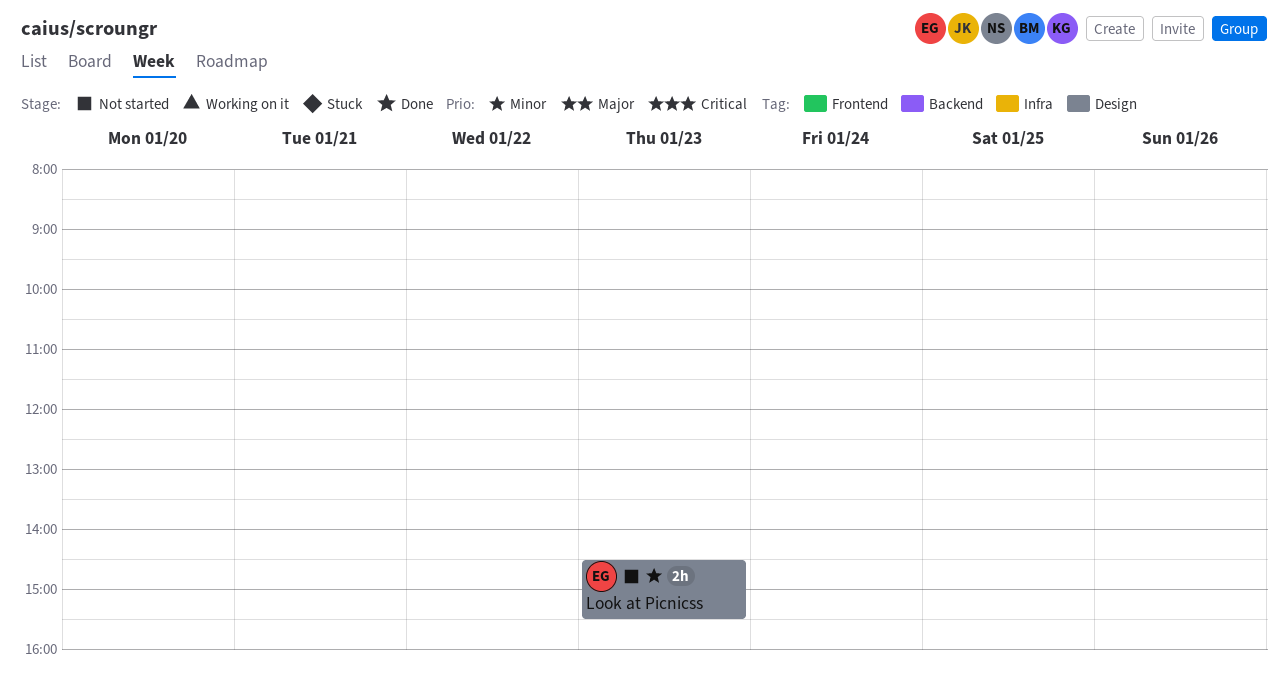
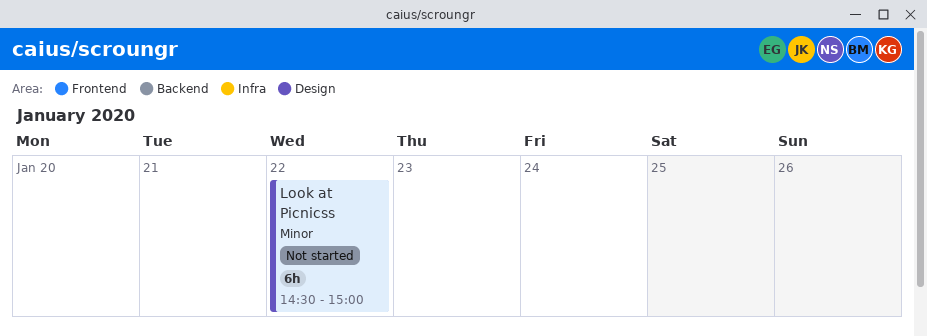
Look at Picnicss, estimate: 2h -> 6h
Look at Picnicss, day: Jan 23 -> Jan 22
Look at Picnicss, ends: 15:30 -> 15:00

